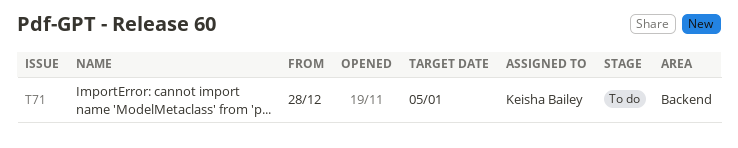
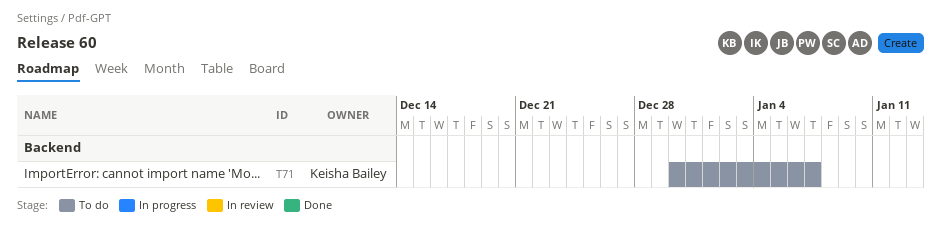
T71, start: Dec 28 -> Dec 30
T71, due: Jan 5 -> Jan 7

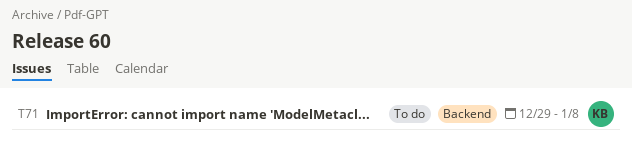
T71, start: Dec 30 -> Dec 29
T71, due: Jan 7 -> Jan 8

